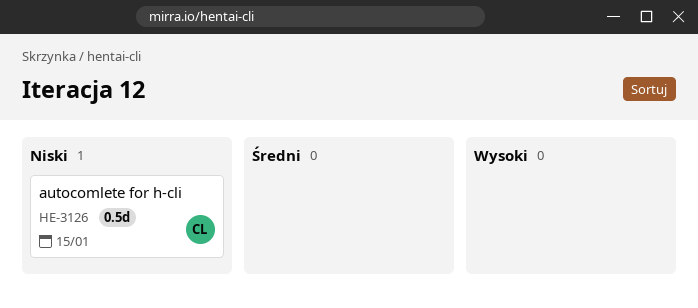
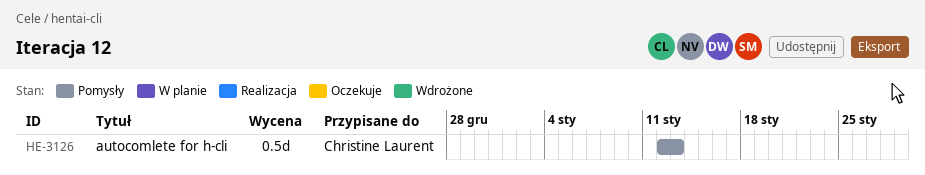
HE-3126, due: Jan 15 -> Jan 13

